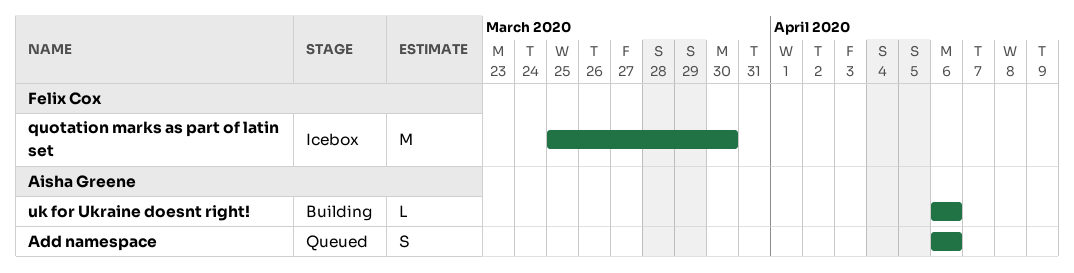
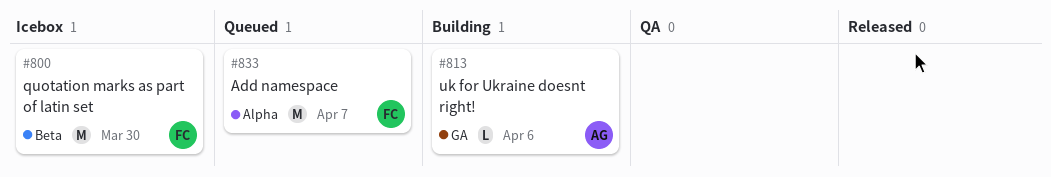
Add namespace, owner: Aisha Greene -> Felix Cox
Add namespace, estimate: S -> M
Add namespace, due: Apr 6 -> Apr 7

